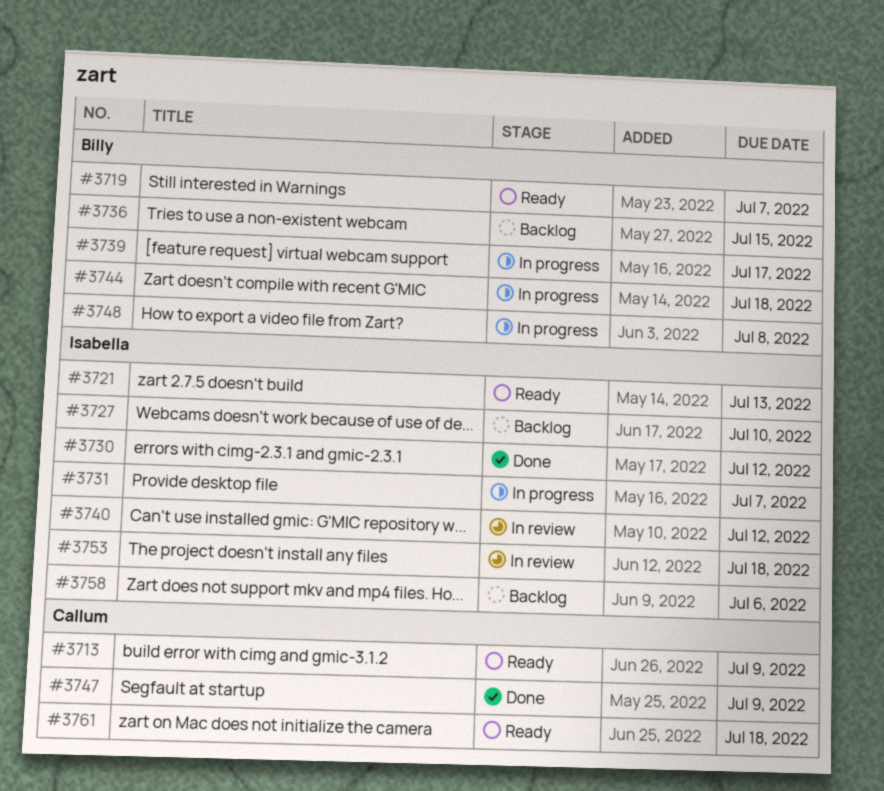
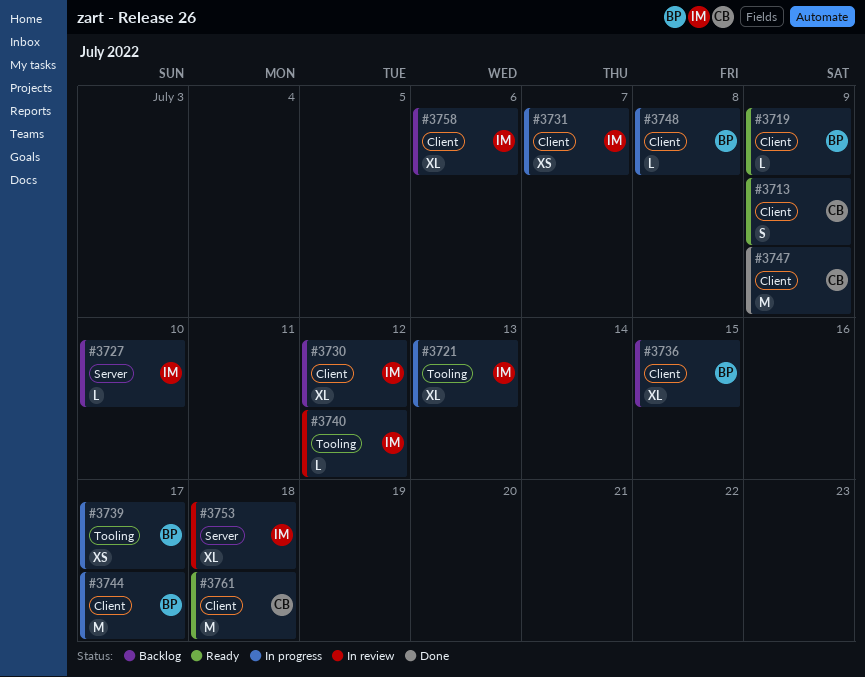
#3719, due: Jul 7 -> Jul 9
#3721, status: Ready -> In progress
#3730, status: Done -> Backlog
#3744, due: Jul 18 -> Jul 17

